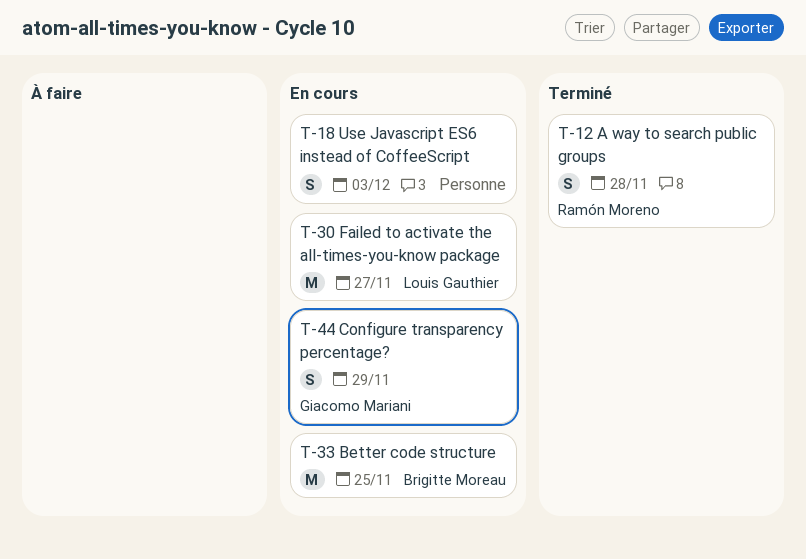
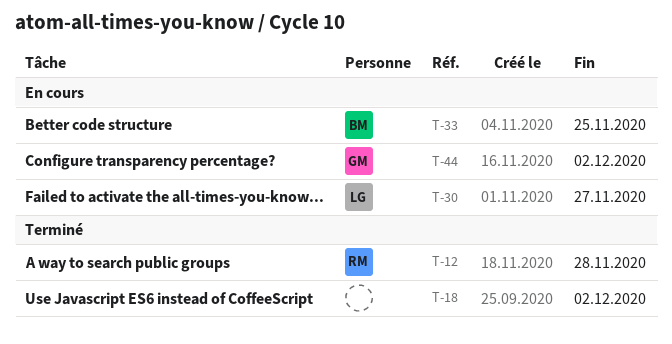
T-18, status: En cours -> Terminé
T-18, due: Dec 3 -> Dec 2
T-44, due: Nov 29 -> Dec 2

